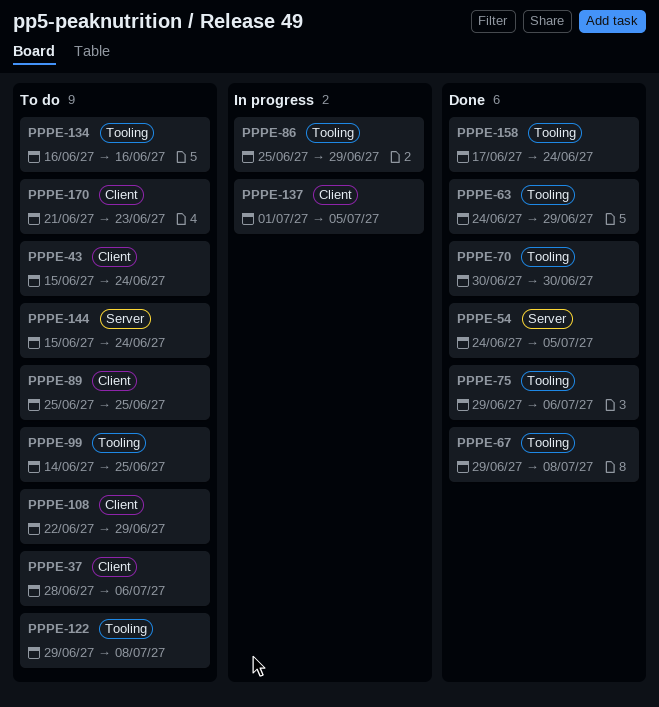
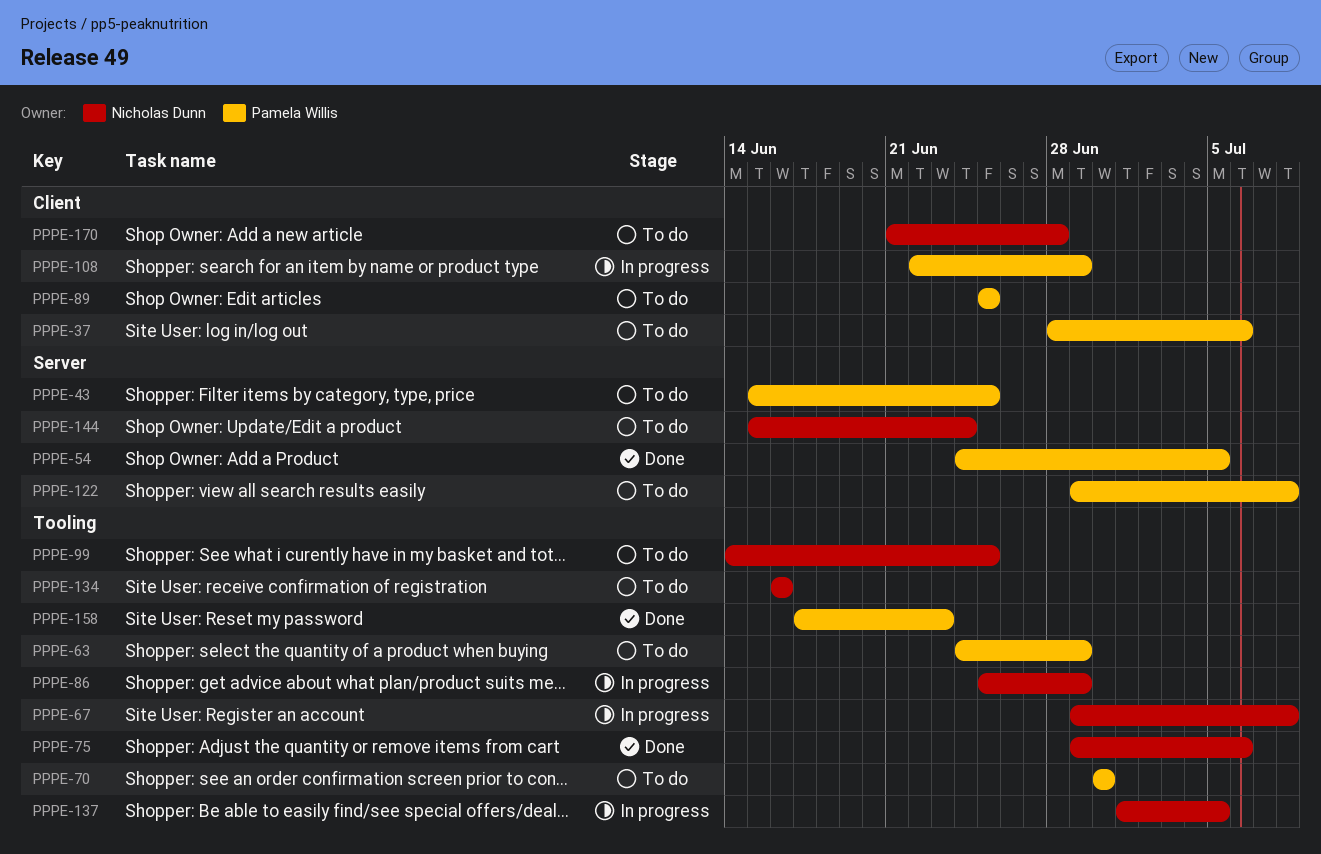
PPPE-43, label: Client -> Server
PPPE-43, due: Jun 24 -> Jun 25
PPPE-63, status: Done -> To do
PPPE-67, status: Done -> In progress
PPPE-70, status: Done -> To do
PPPE-108, status: To do -> In progress
PPPE-122, label: Tooling -> Server
PPPE-137, label: Client -> Tooling
PPPE-158, due: Jun 24 -> Jun 23
PPPE-170, due: Jun 23 -> Jun 28

